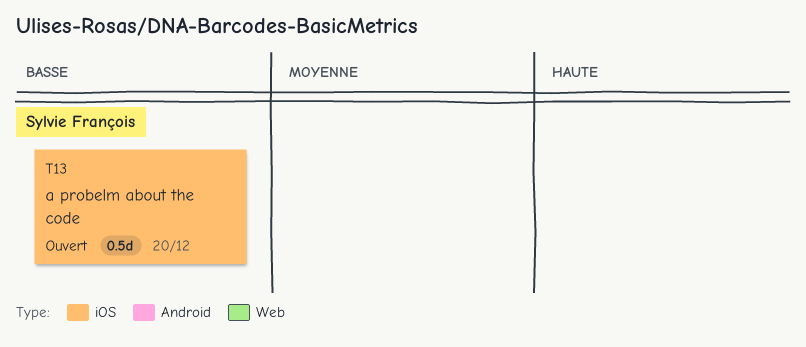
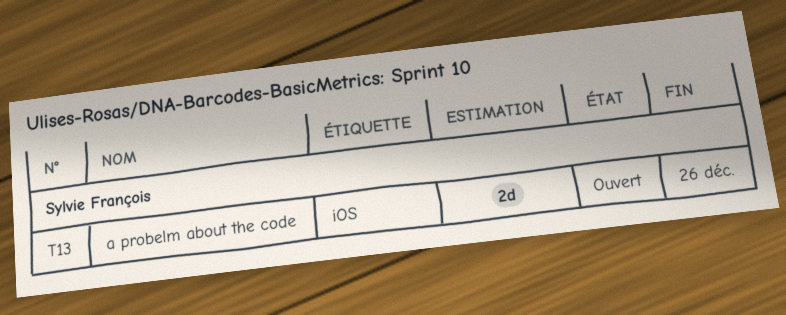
T13, estimate: 0.5d -> 2d
T13, due: Dec 20 -> Dec 26

